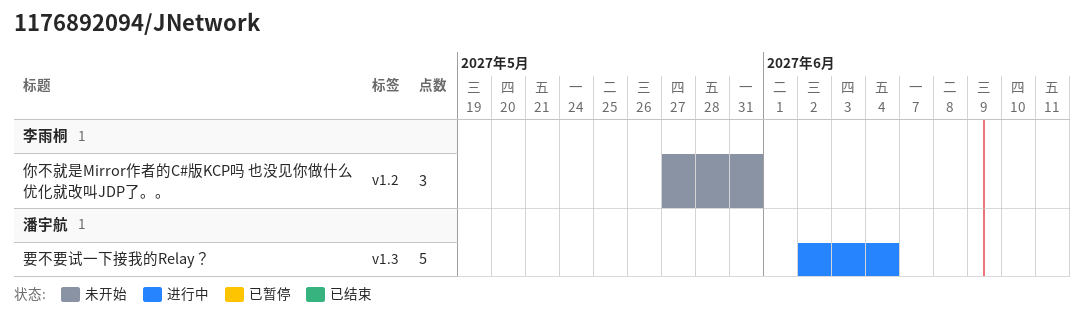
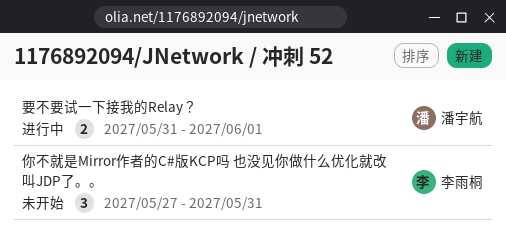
要不要试一下接我的Relay？, estimate: 5 -> 2
要不要试一下接我的Relay？, start: Jun 2 -> May 31
要不要试一下接我的Relay？, due: Jun 4 -> Jun 1

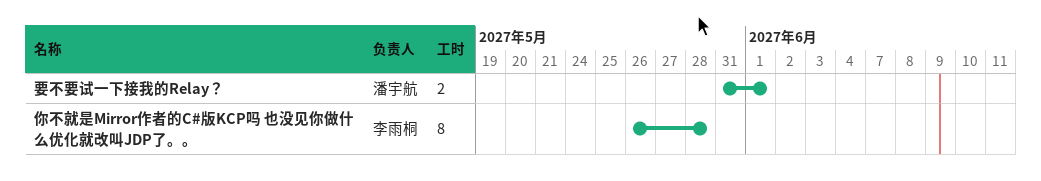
你不就是Mirror作者的C#版KCP吗 也没见你做什么优化就改叫JDP了。。, estimate: 3 -> 8
你不就是Mirror作者的C#版KCP吗 也没见你做什么优化就改叫JDP了。。, start: May 27 -> May 26
你不就是Mirror作者的C#版KCP吗 也没见你做什么优化就改叫JDP了。。, due: May 31 -> May 28

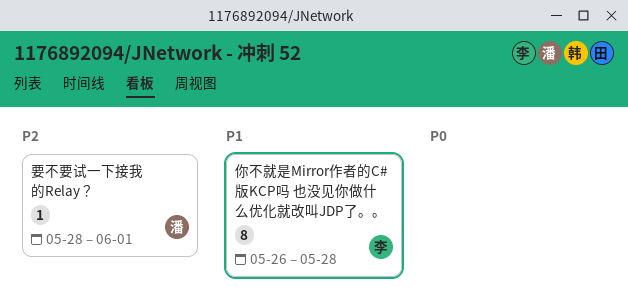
要不要试一下接我的Relay？, estimate: 2 -> 1
要不要试一下接我的Relay？, start: May 31 -> May 28

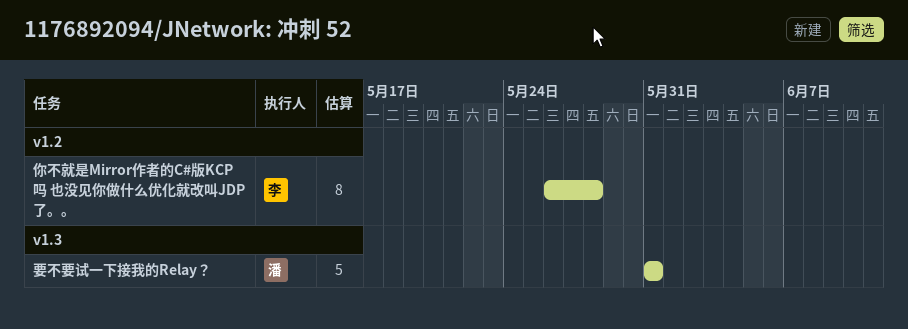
要不要试一下接我的Relay？, estimate: 1 -> 5
要不要试一下接我的Relay？, start: May 28 -> May 31
要不要试一下接我的Relay？, due: Jun 1 -> May 31

